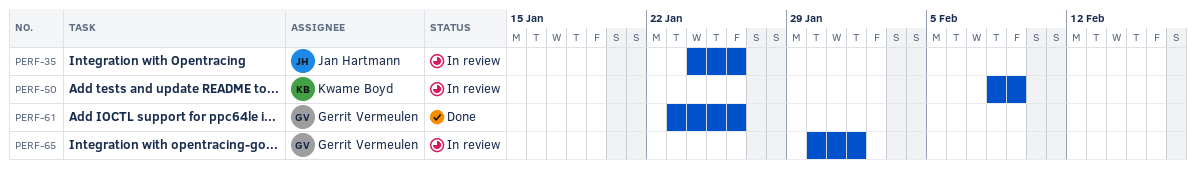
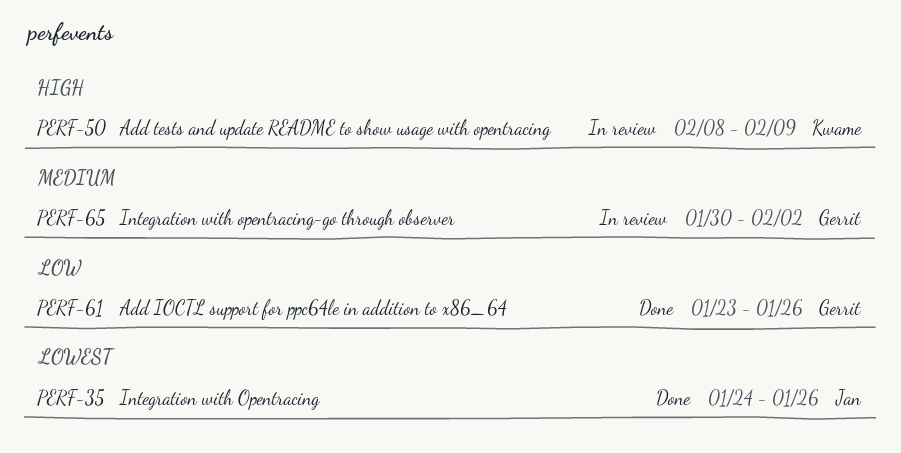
PERF-35, status: In review -> Done
PERF-65, due: Feb 1 -> Feb 2

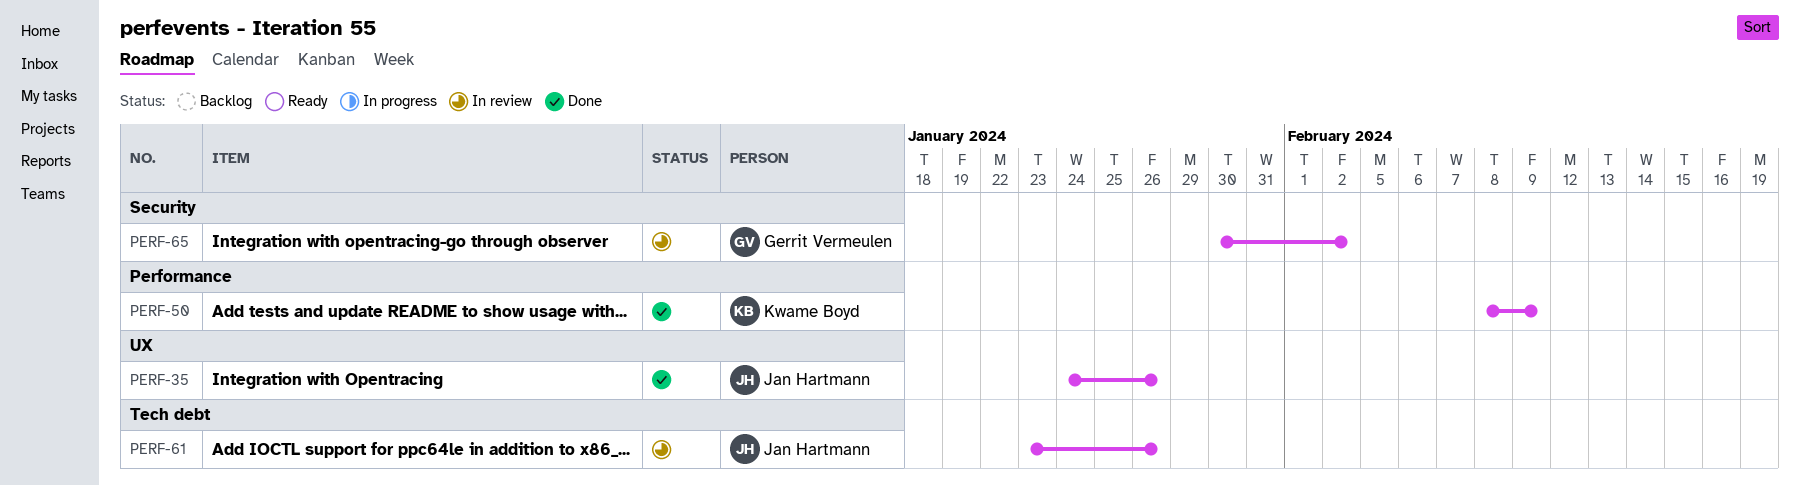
PERF-50, status: In review -> Done
PERF-61, status: Done -> In review
PERF-61, owner: Gerrit Vermeulen -> Jan Hartmann

